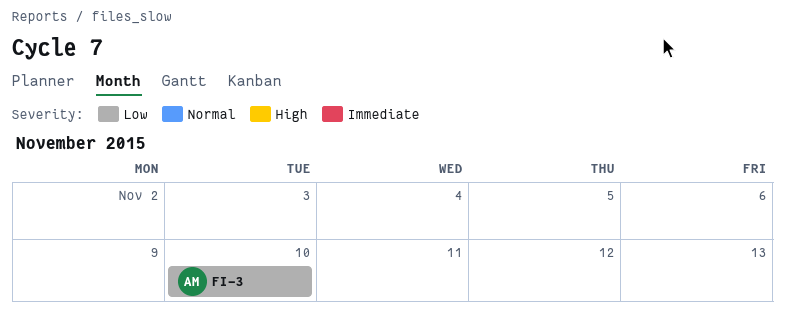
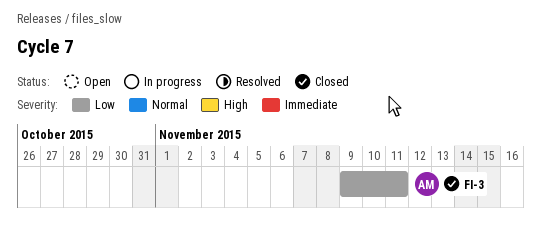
FI-3, start: Nov 10 -> Nov 9
FI-3, due: Nov 10 -> Nov 11

